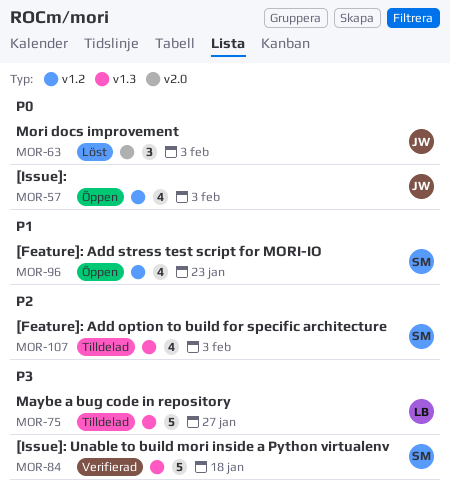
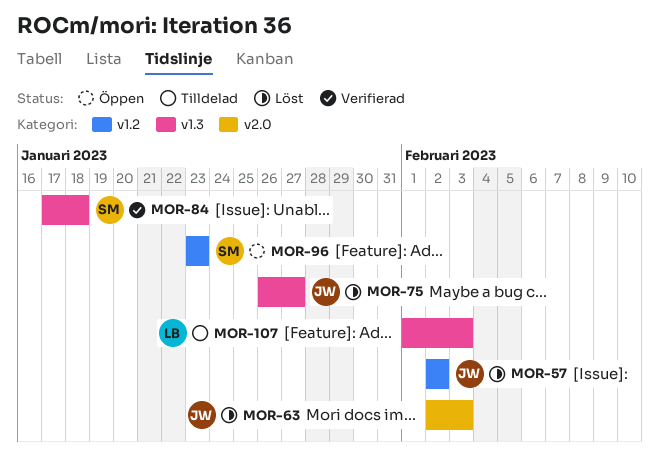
MOR-57, status: Öppen -> Löst
MOR-57, due: Feb 3 -> Feb 2
MOR-75, status: Tilldelad -> Löst
MOR-75, owner: LB -> JW
MOR-107, owner: SM -> LB

